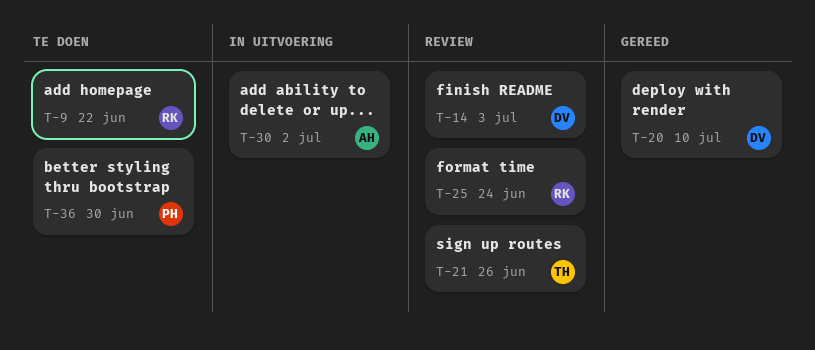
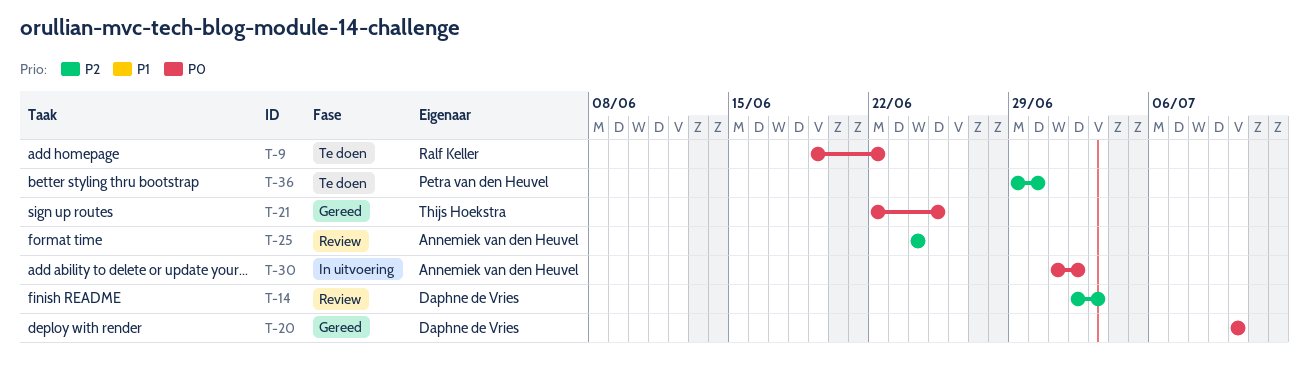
T-21, status: Review -> Gereed
T-21, due: Jun 26 -> Jun 25
T-25, owner: Ralf Keller -> Annemiek van den Heuvel

